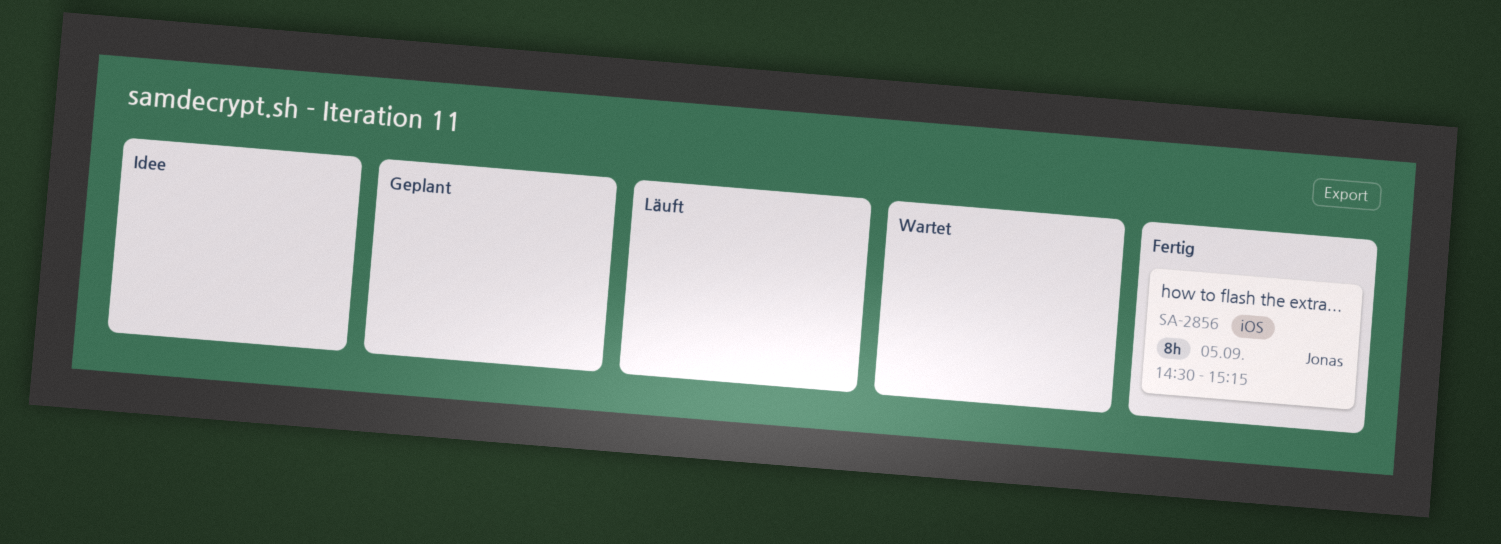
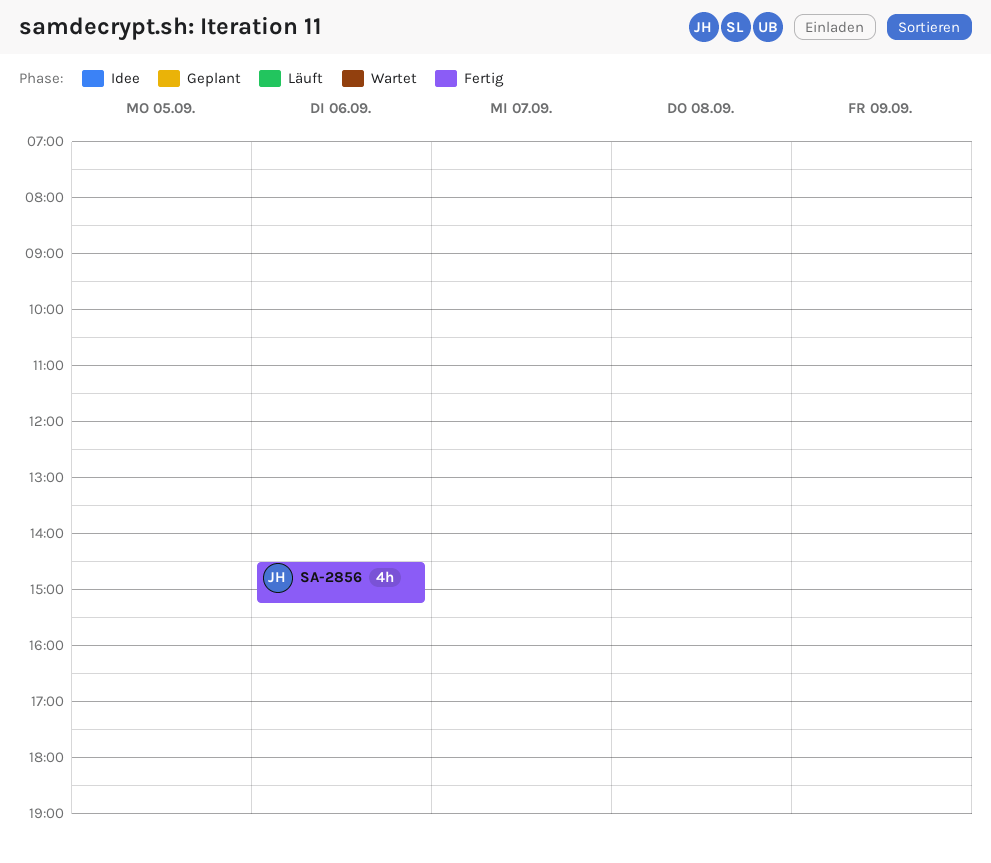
SA-2856, estimate: 8h -> 4h
SA-2856, day: Sep 5 -> Sep 6

